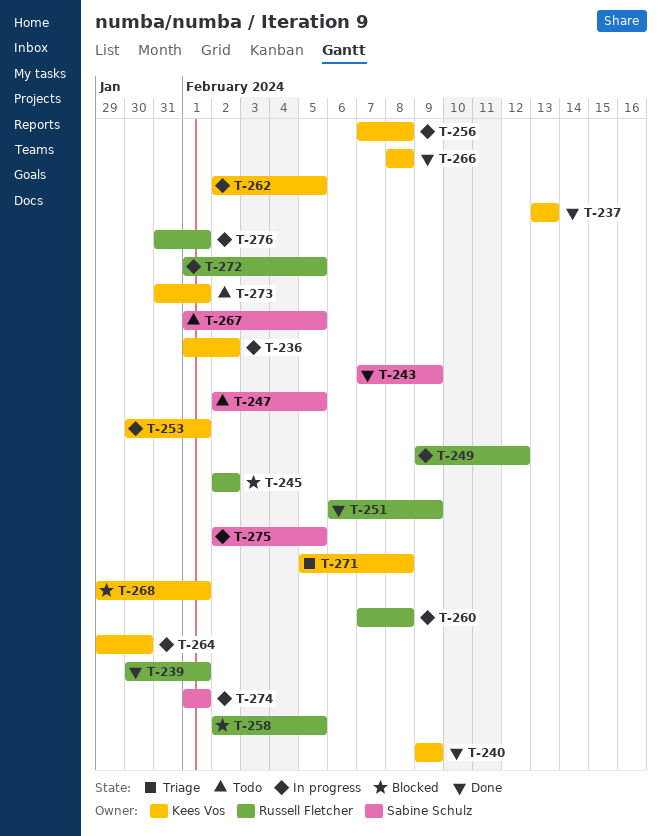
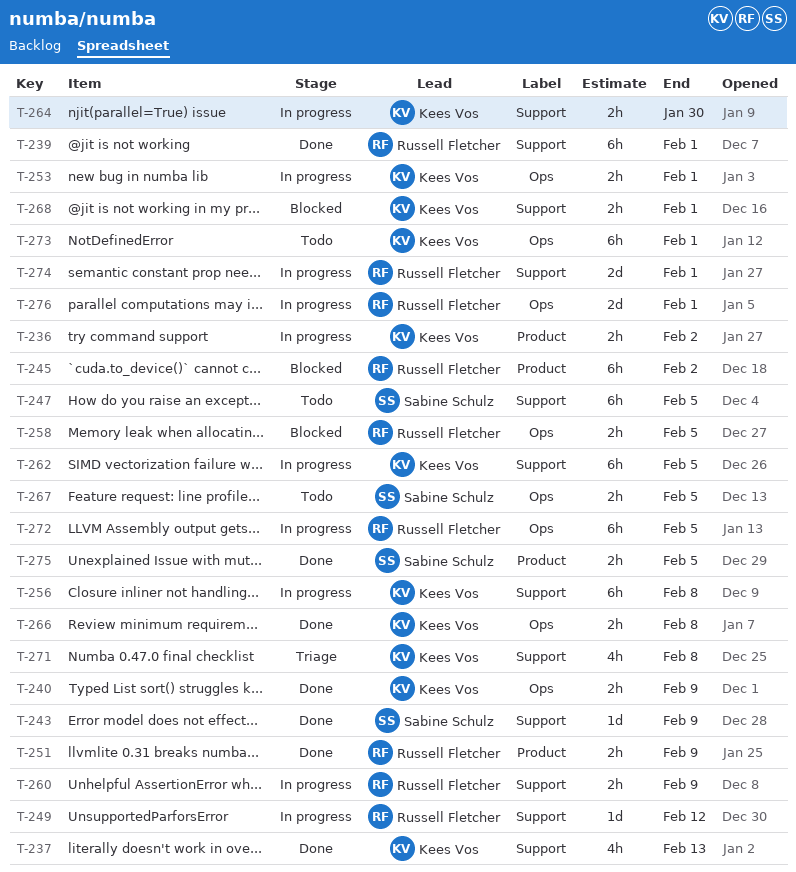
T-260, due: Feb 8 -> Feb 9
T-274, owner: Sabine Schulz -> Russell Fletcher
T-275, status: In progress -> Done

